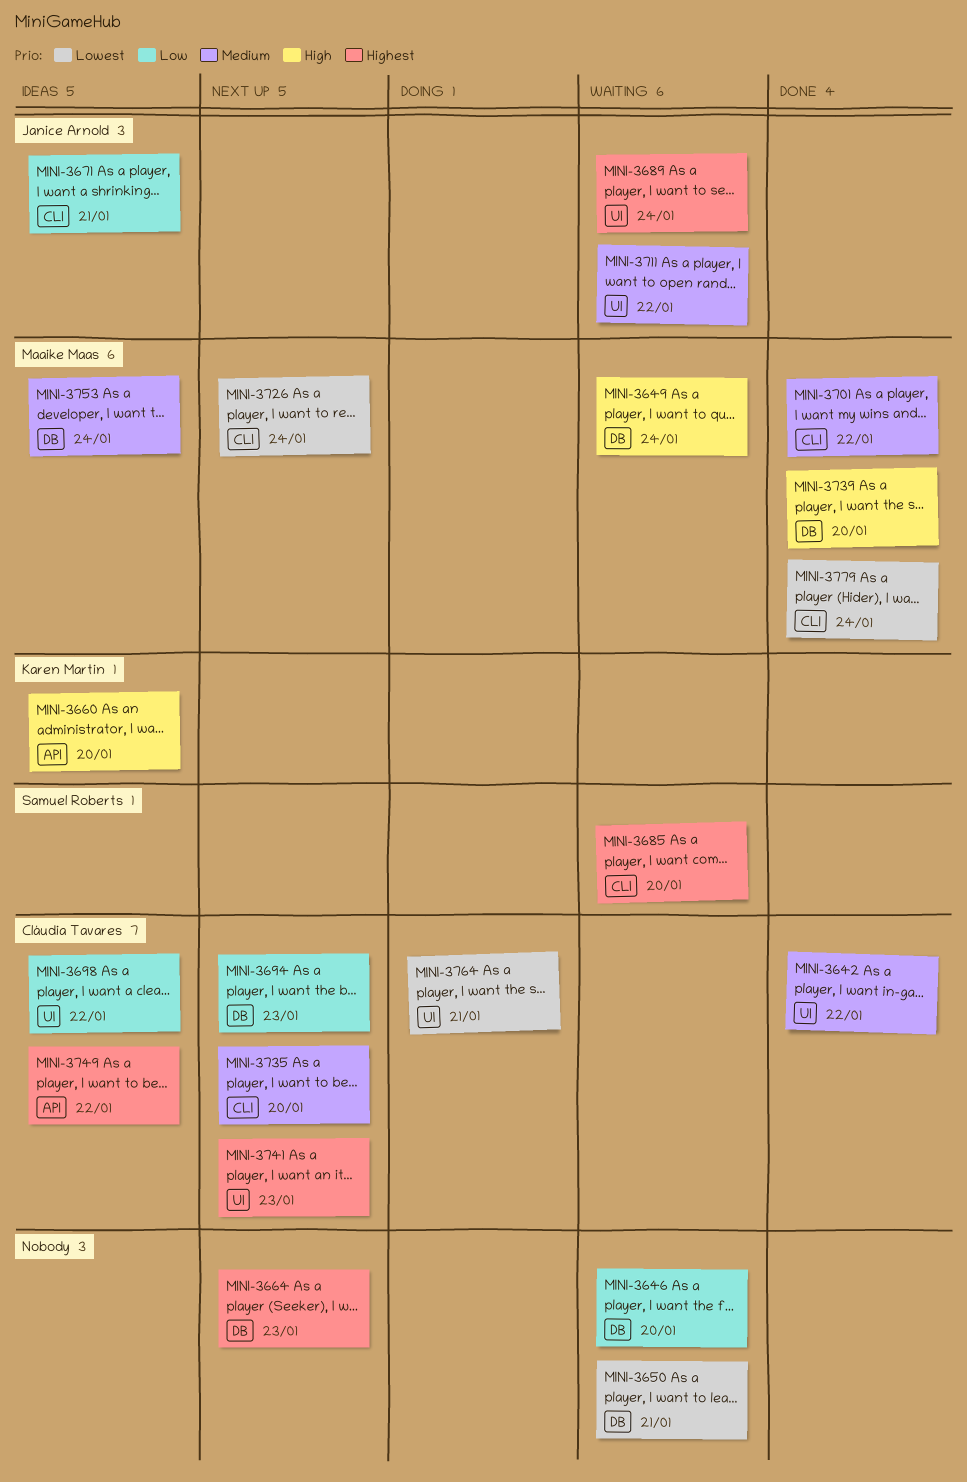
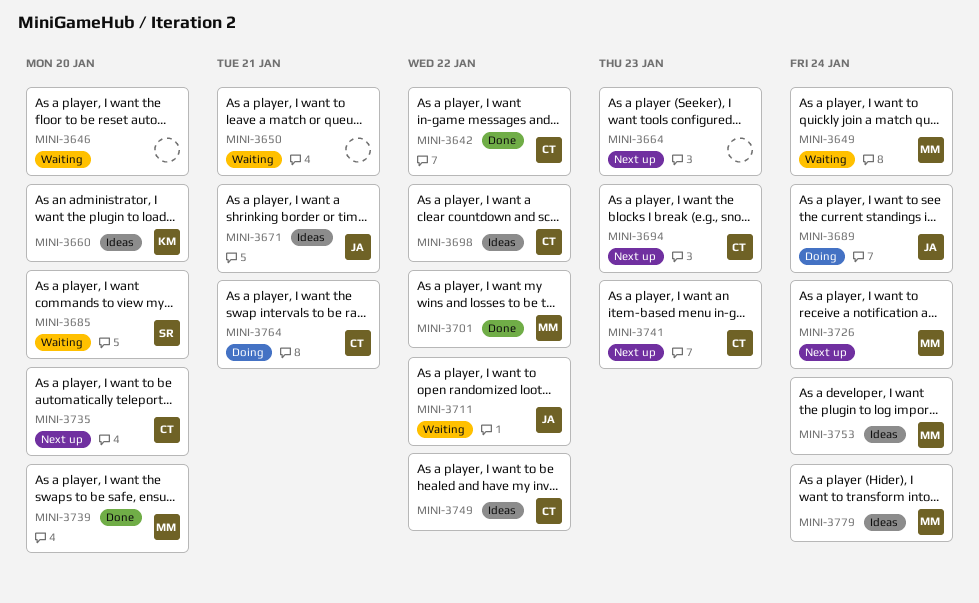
MINI-3689, status: Waiting -> Doing
MINI-3779, status: Done -> Ideas

